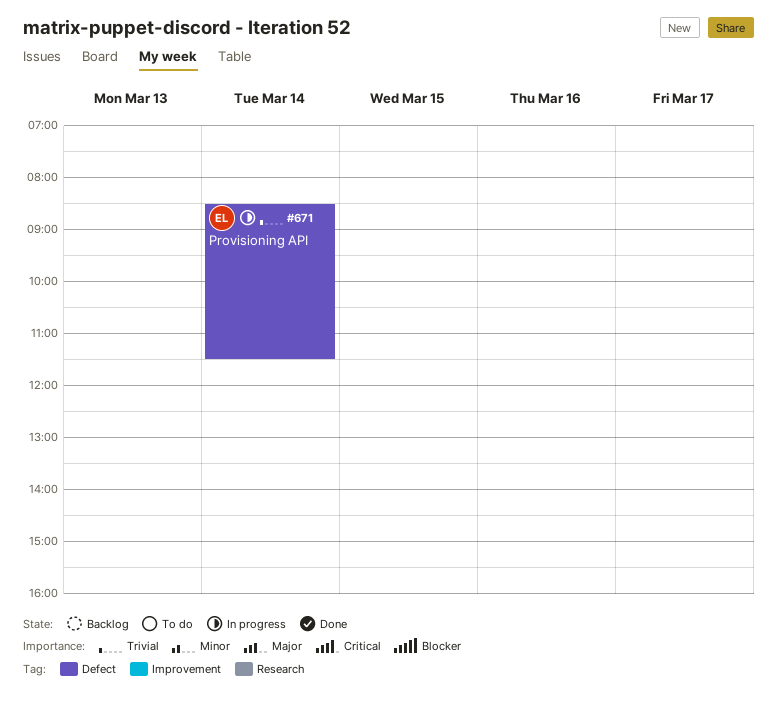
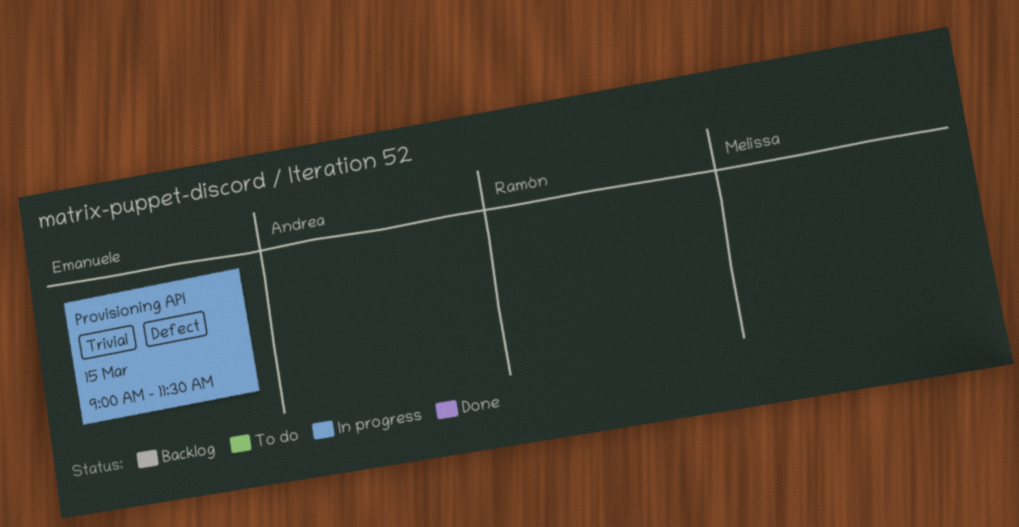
Provisioning API, day: Mar 14 -> Mar 15
Provisioning API, begins: 08:30 -> 09:00

